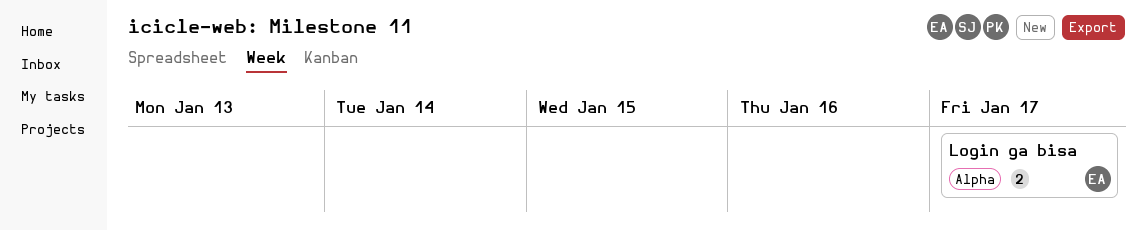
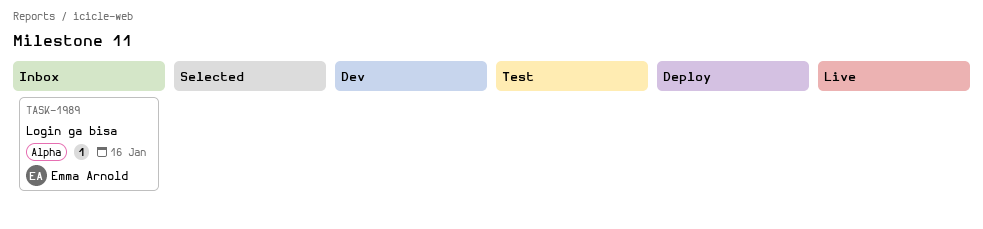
Login ga bisa, estimate: 2 -> 1
Login ga bisa, due: Jan 17 -> Jan 16

